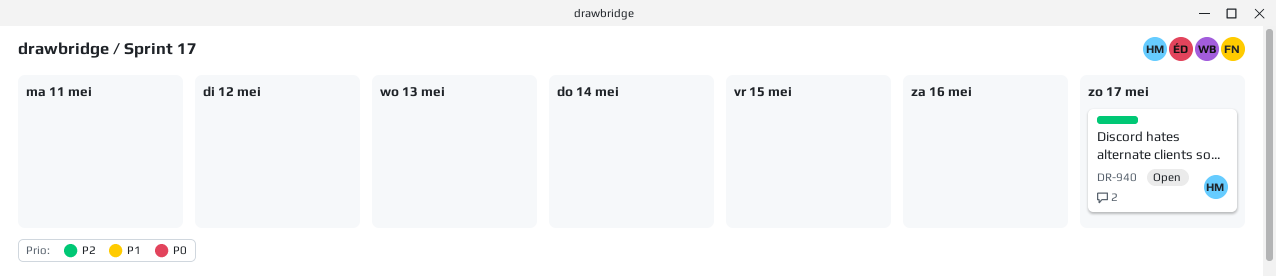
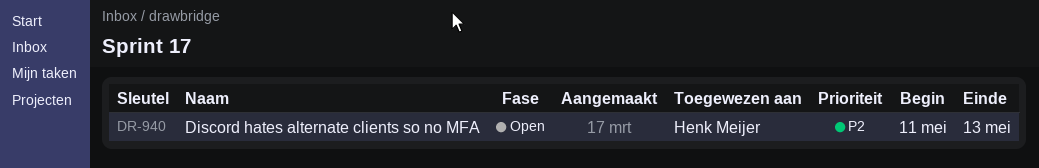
DR-940, due: May 17 -> May 13

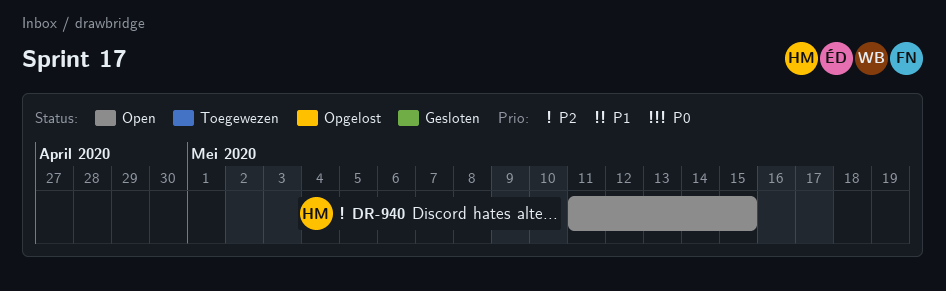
DR-940, due: May 13 -> May 15

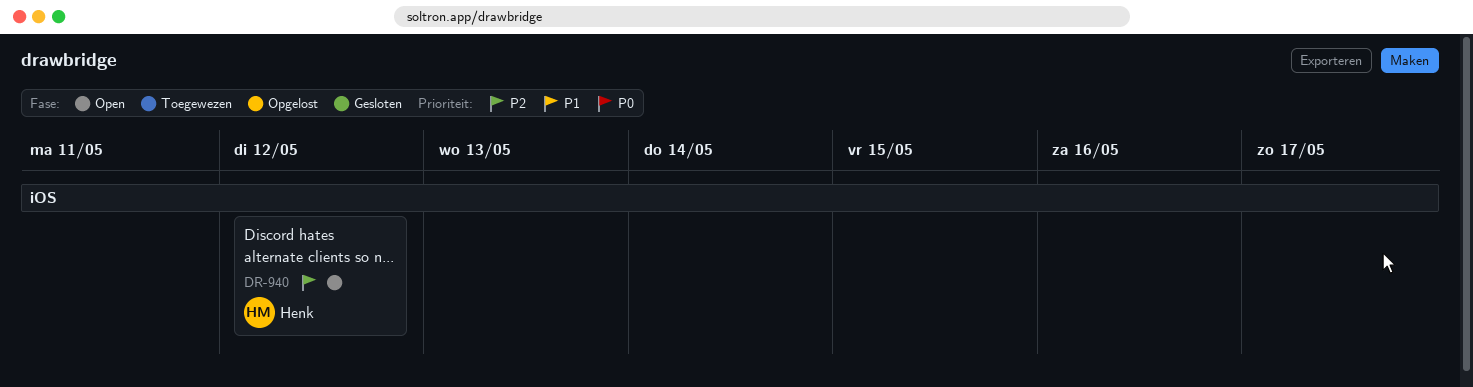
DR-940, due: May 15 -> May 12

